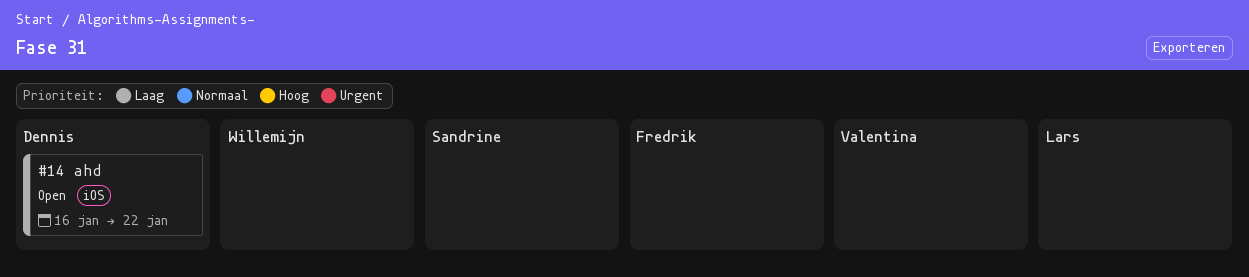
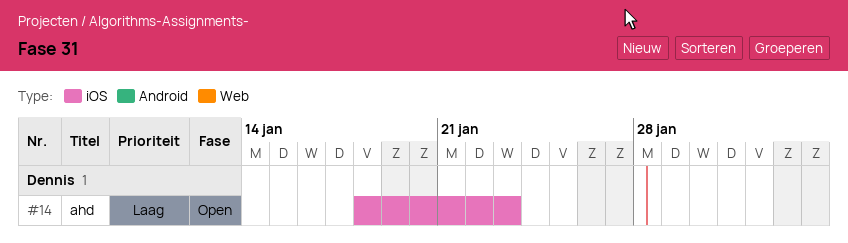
#14, start: Jan 16 -> Jan 18
#14, due: Jan 22 -> Jan 23

